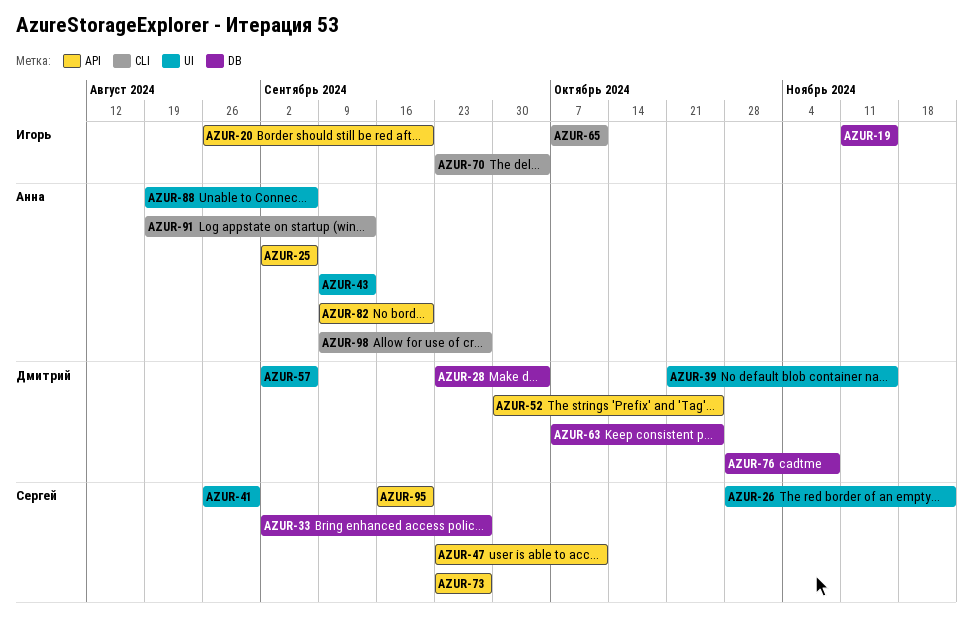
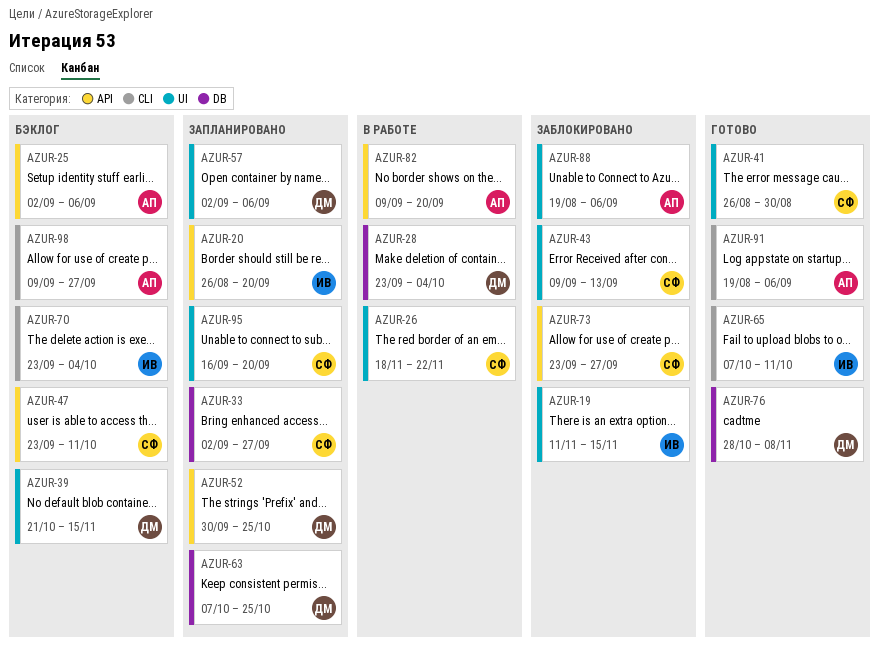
AZUR-19, label: DB -> UI
AZUR-26, start: Oct 28 -> Nov 18
AZUR-43, owner: Анна -> Сергей
AZUR-91, due: Sep 13 -> Sep 6
AZUR-95, label: API -> UI

